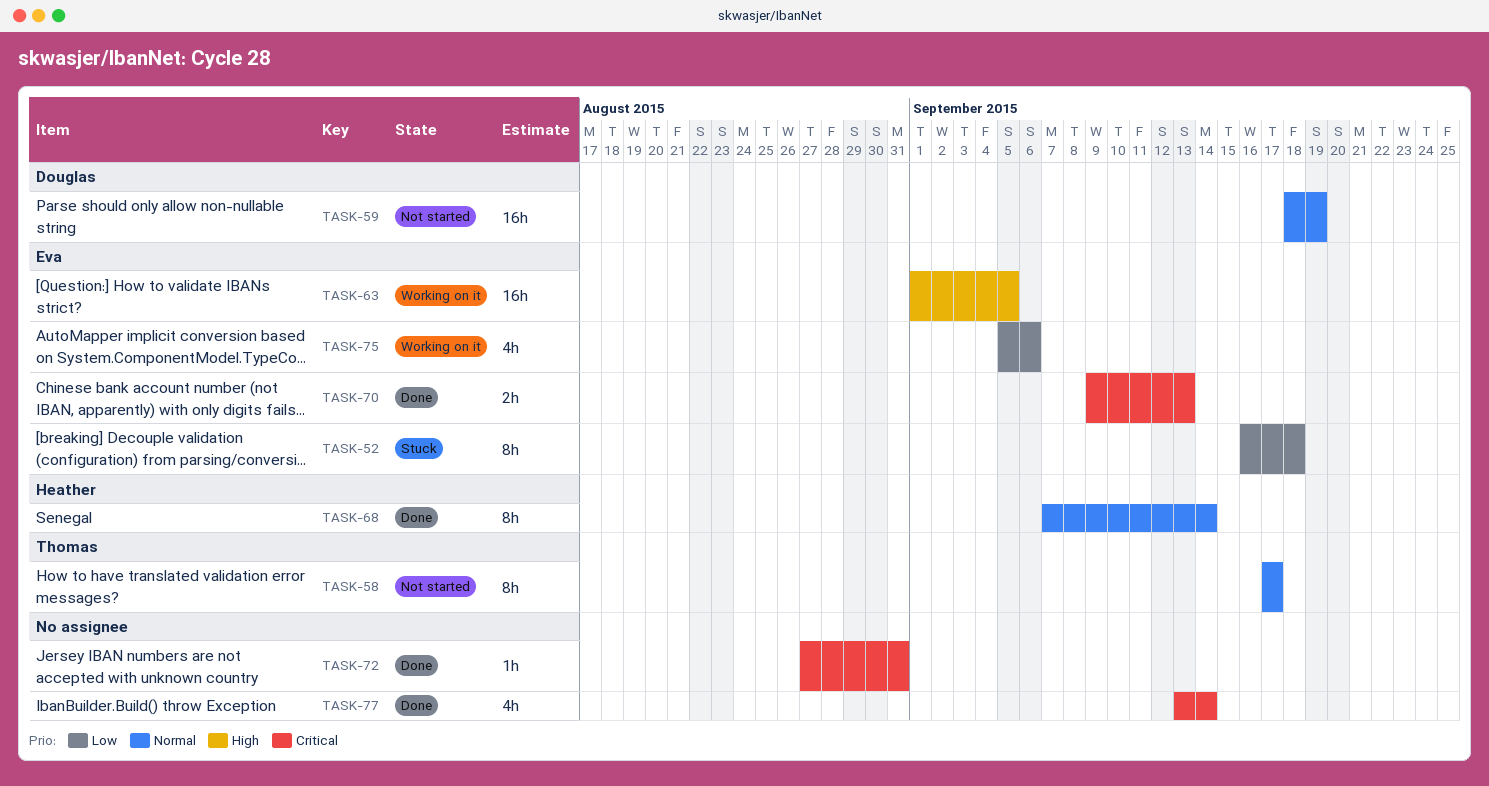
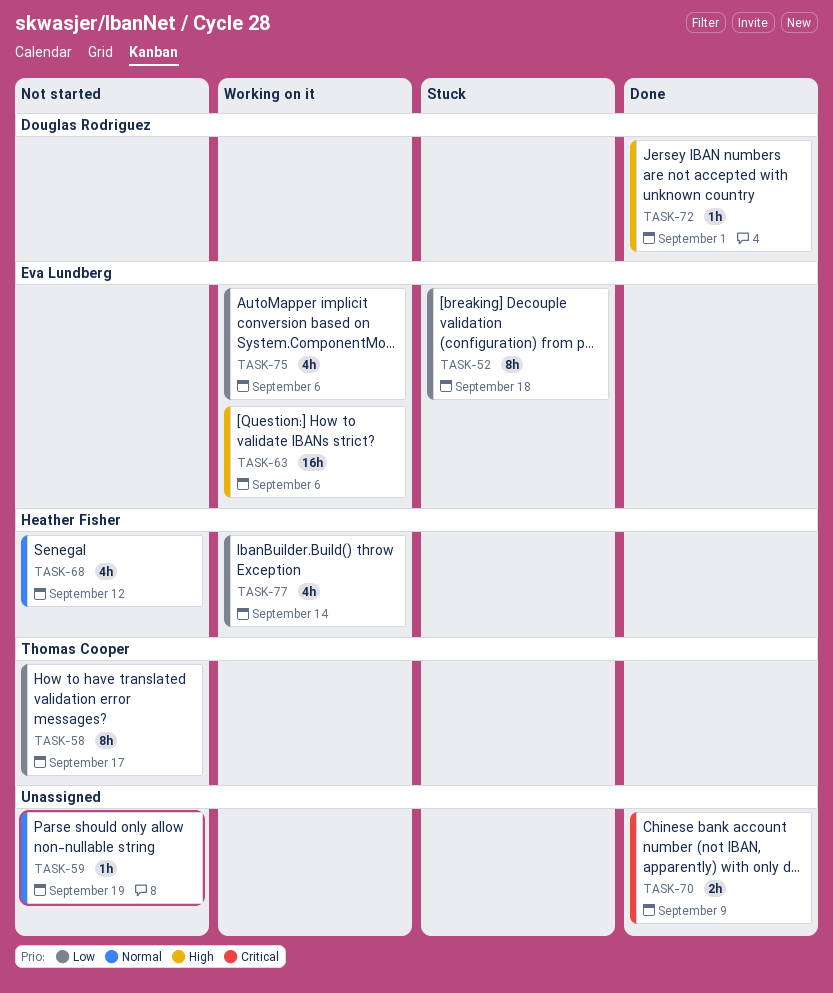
TASK-58, priority: Normal -> Low
TASK-59, owner: Douglas Rodriguez -> none
TASK-59, estimate: 16h -> 1h
TASK-63, due: Sep 5 -> Sep 6
TASK-68, status: Done -> Not started
TASK-68, estimate: 8h -> 4h
TASK-68, due: Sep 14 -> Sep 12
TASK-70, owner: Eva Lundberg -> none
TASK-70, due: Sep 13 -> Sep 9
TASK-72, owner: none -> Douglas Rodriguez
TASK-72, priority: Critical -> High
TASK-72, due: Aug 31 -> Sep 1
TASK-77, status: Done -> Working on it
TASK-77, owner: none -> Heather Fisher
TASK-77, priority: Critical -> Low

